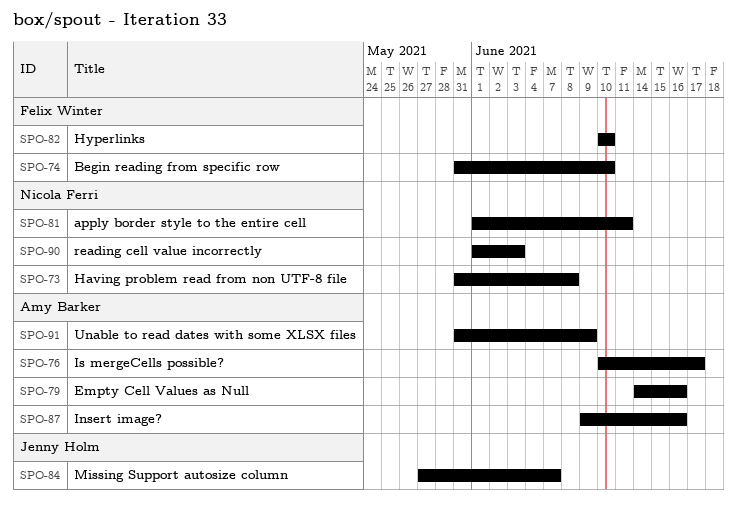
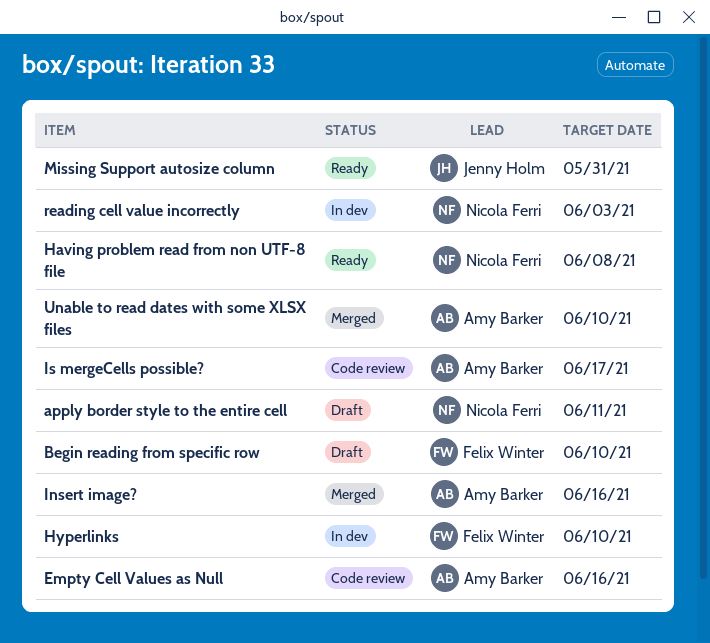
Missing Support autosize column, due: Jun 7 -> May 31
Unable to read dates with some XLSX files, due: Jun 9 -> Jun 10

